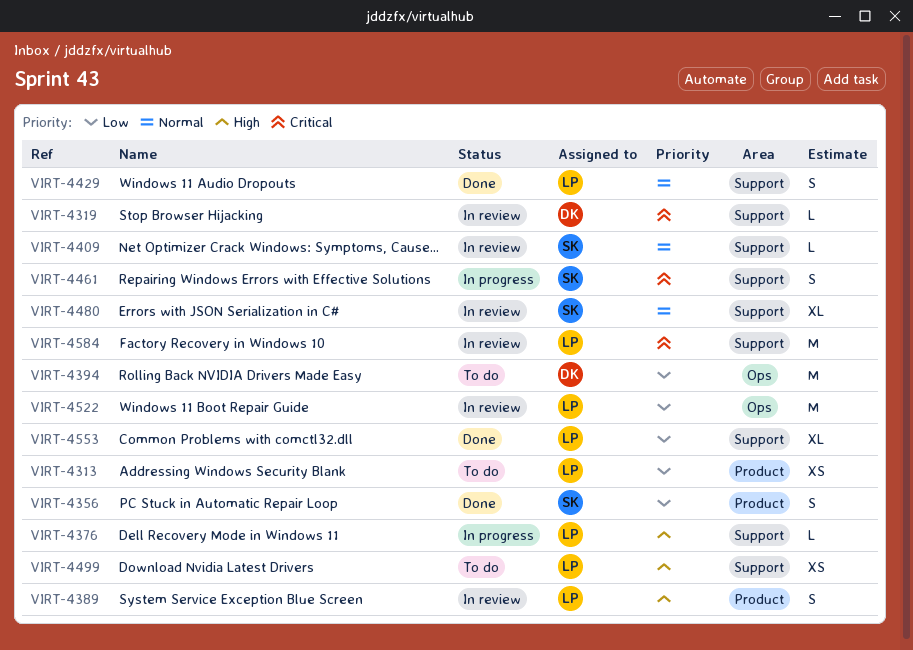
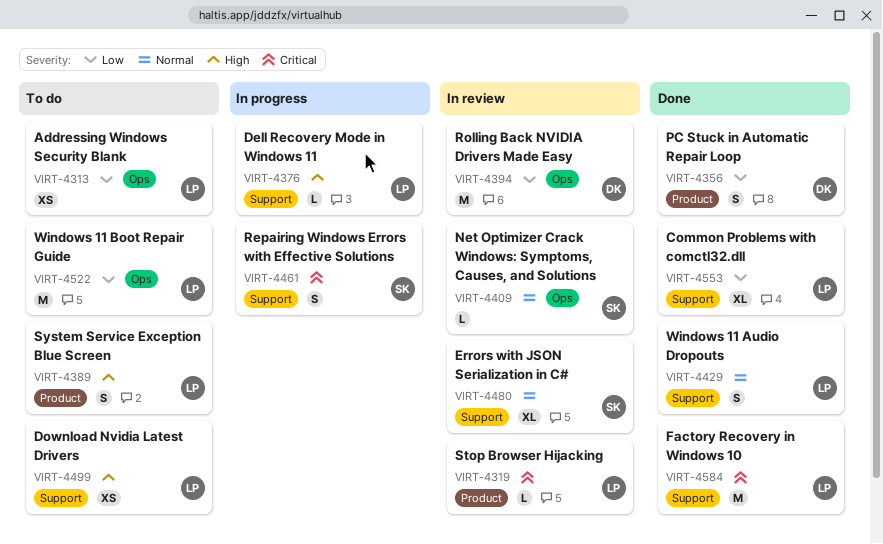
VIRT-4313, label: Product -> Ops
VIRT-4319, owner: DK -> LP
VIRT-4319, label: Support -> Product
VIRT-4356, owner: SK -> DK
VIRT-4389, status: In review -> To do
VIRT-4394, status: To do -> In review
VIRT-4409, label: Support -> Ops
VIRT-4522, status: In review -> To do
VIRT-4584, status: In review -> Done

